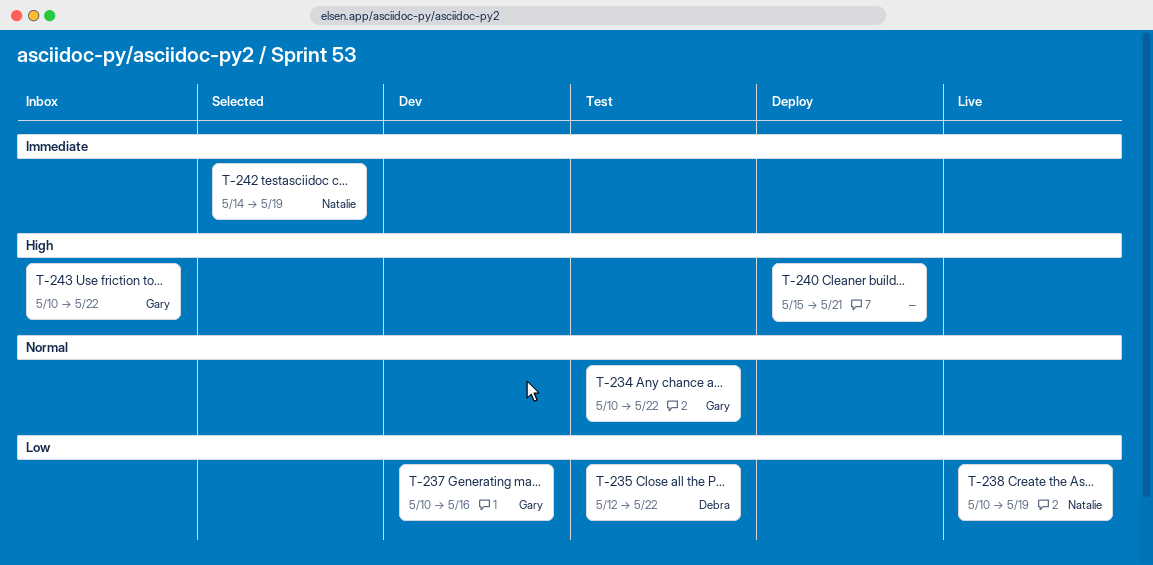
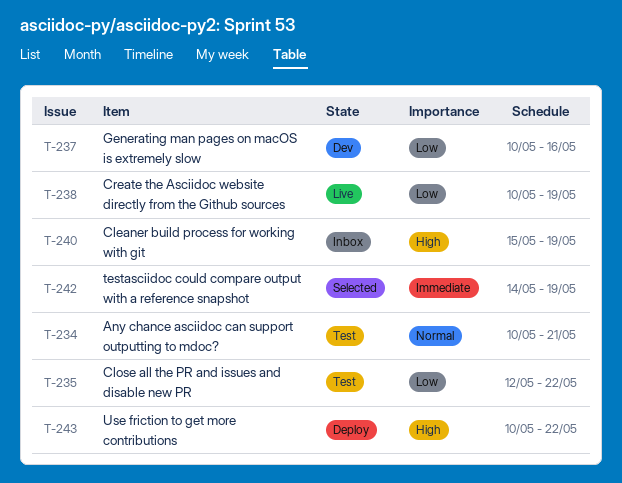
T-234, due: May 22 -> May 21
T-240, status: Deploy -> Inbox
T-240, due: May 21 -> May 19
T-243, status: Inbox -> Deploy

